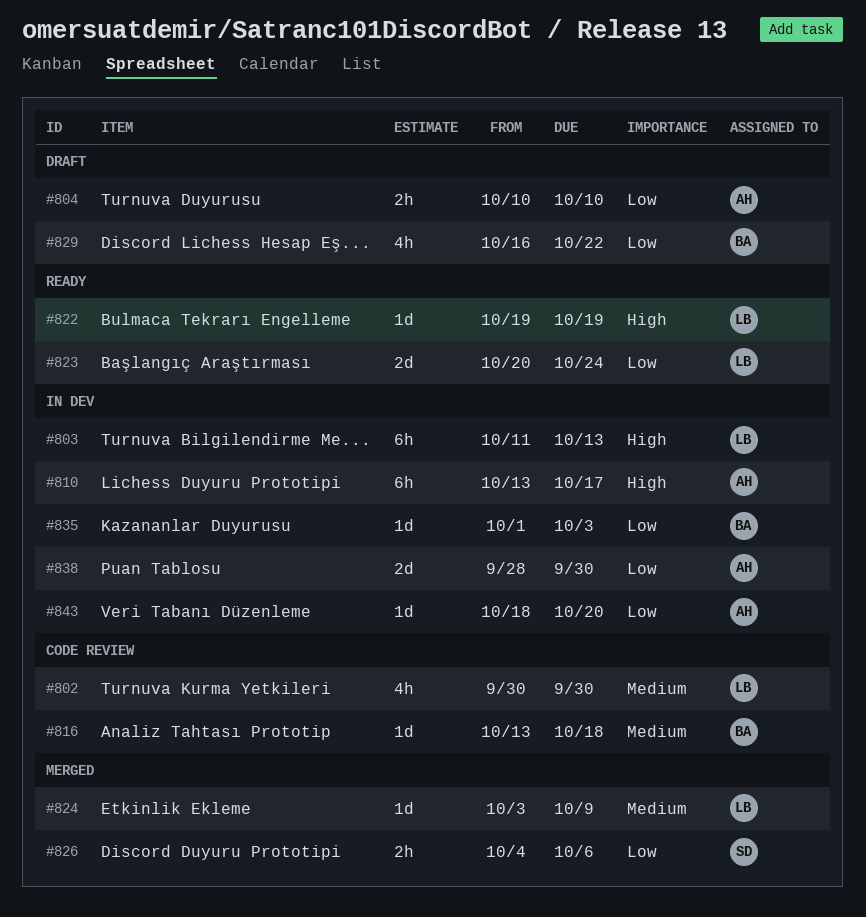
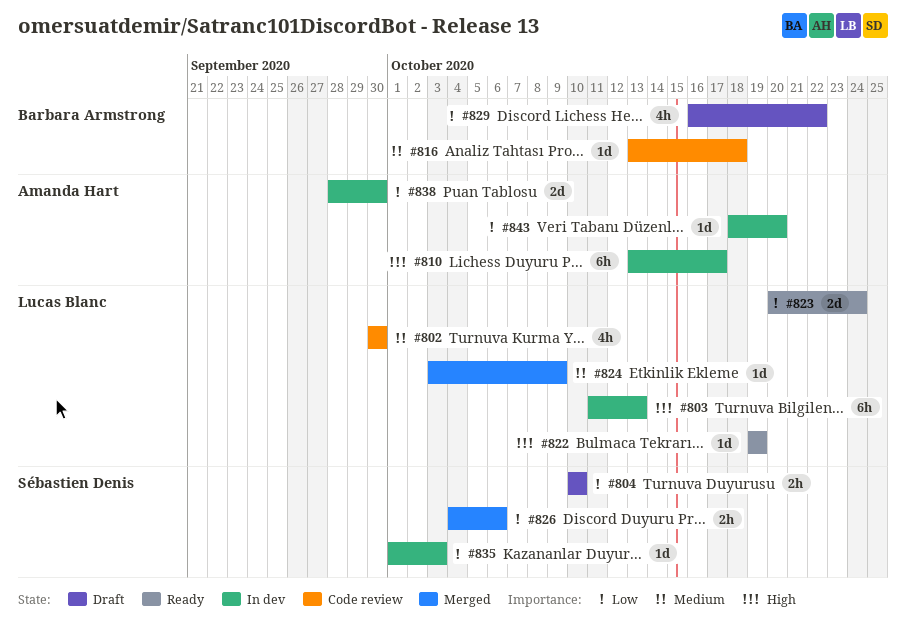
#804, owner: Amanda Hart -> Sébastien Denis
#835, owner: Barbara Armstrong -> Sébastien Denis

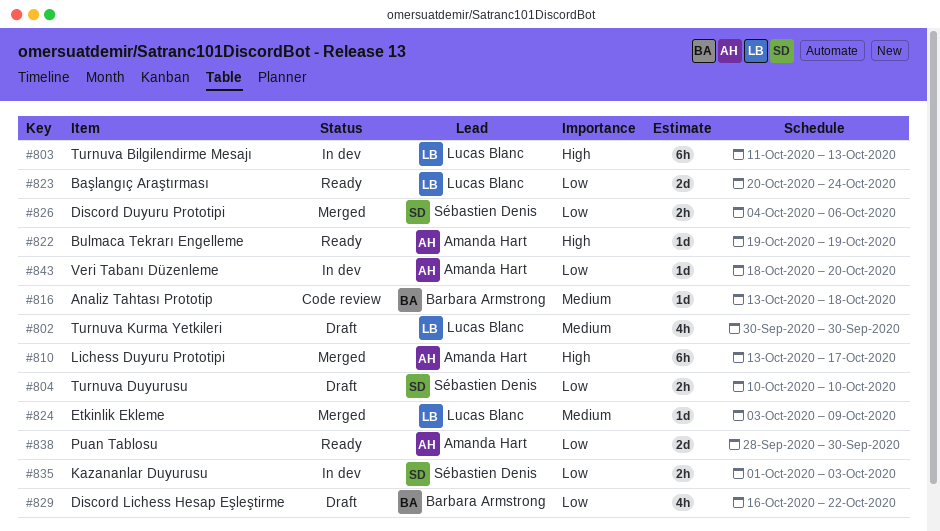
#802, status: Code review -> Draft
#810, status: In dev -> Merged
#822, owner: Lucas Blanc -> Amanda Hart
#835, estimate: 1d -> 2h
#838, status: In dev -> Ready

